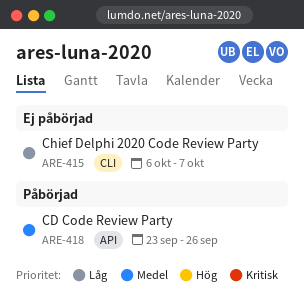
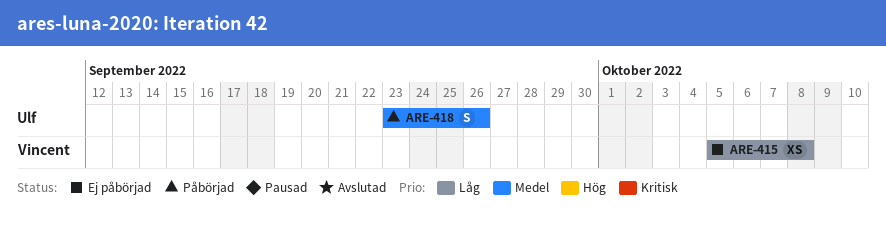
ARE-415, start: Oct 6 -> Oct 5
ARE-415, due: Oct 7 -> Oct 8

